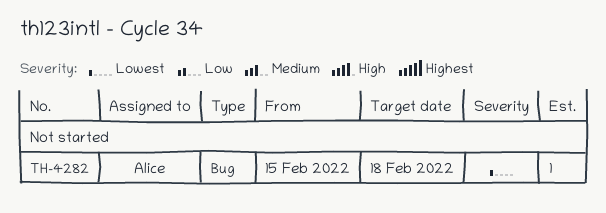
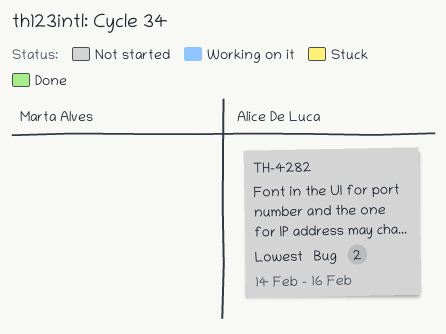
TH-4282, estimate: 1 -> 2
TH-4282, start: Feb 15 -> Feb 14
TH-4282, due: Feb 18 -> Feb 16

